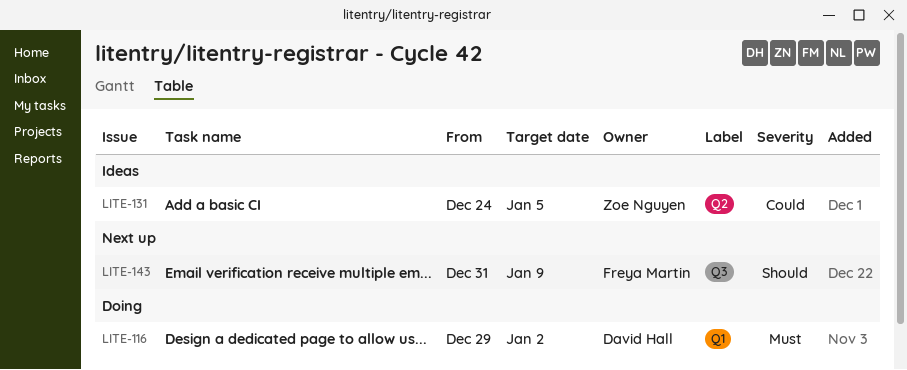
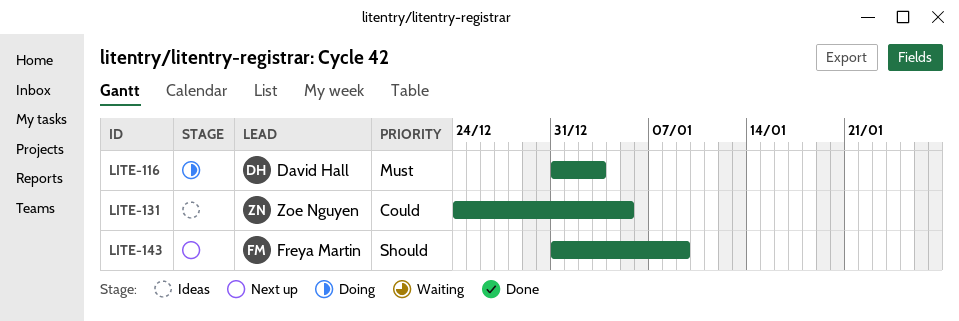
LITE-116, start: Dec 29 -> Dec 31
LITE-116, due: Jan 2 -> Jan 3

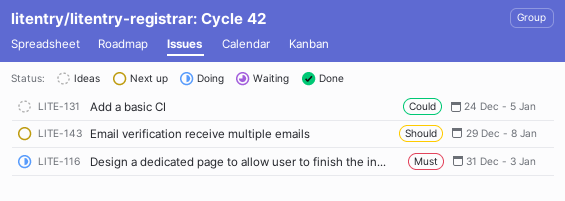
LITE-143, start: Dec 31 -> Dec 29
LITE-143, due: Jan 9 -> Jan 8

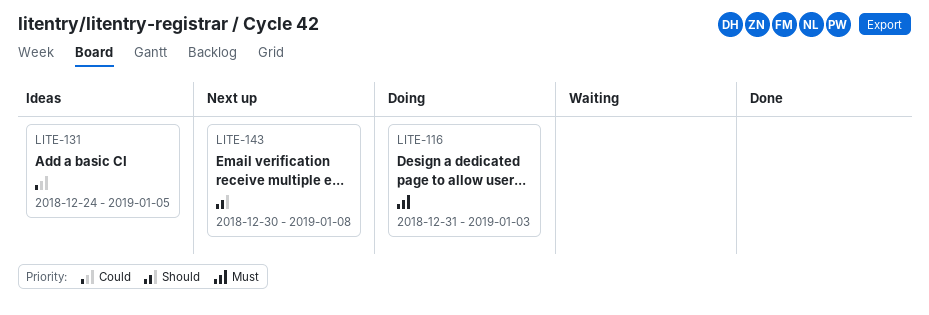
LITE-143, start: Dec 29 -> Dec 30

